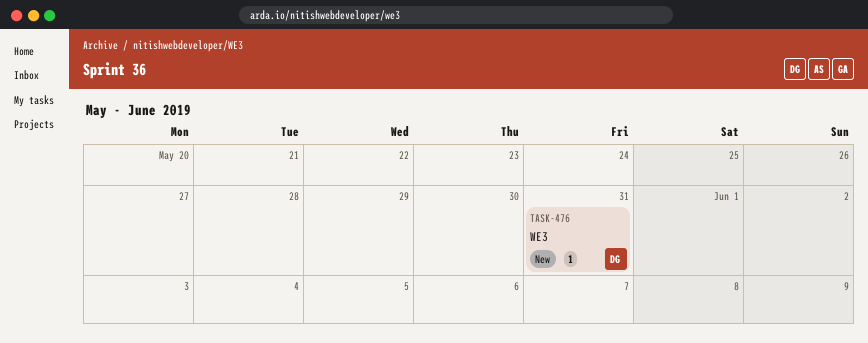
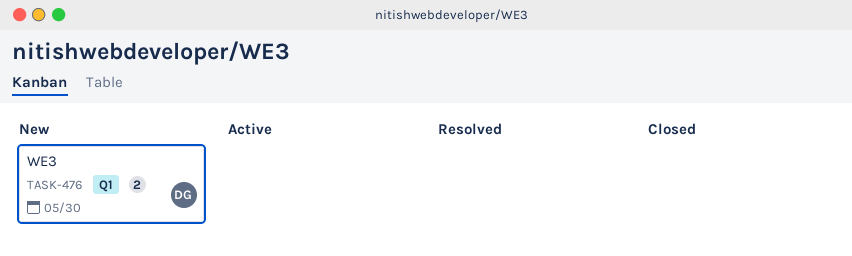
TASK-476, estimate: 1 -> 2
TASK-476, due: May 31 -> May 30

